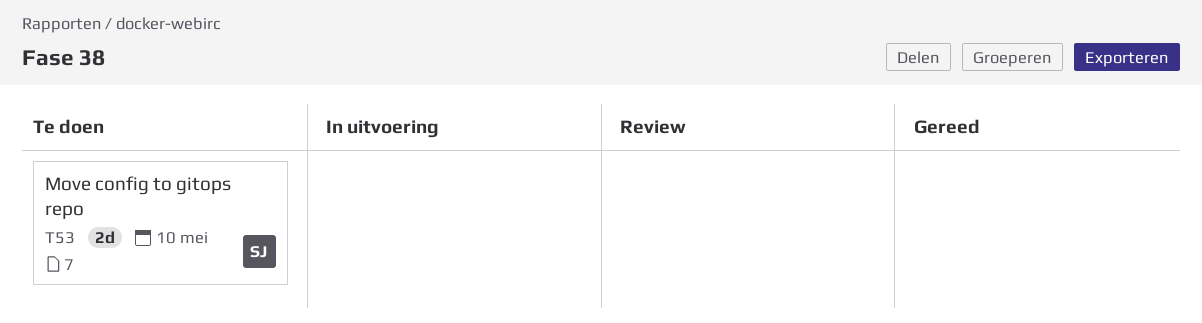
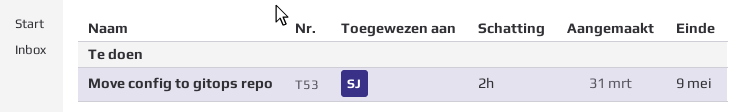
T53, estimate: 2d -> 2h
T53, due: May 10 -> May 9

